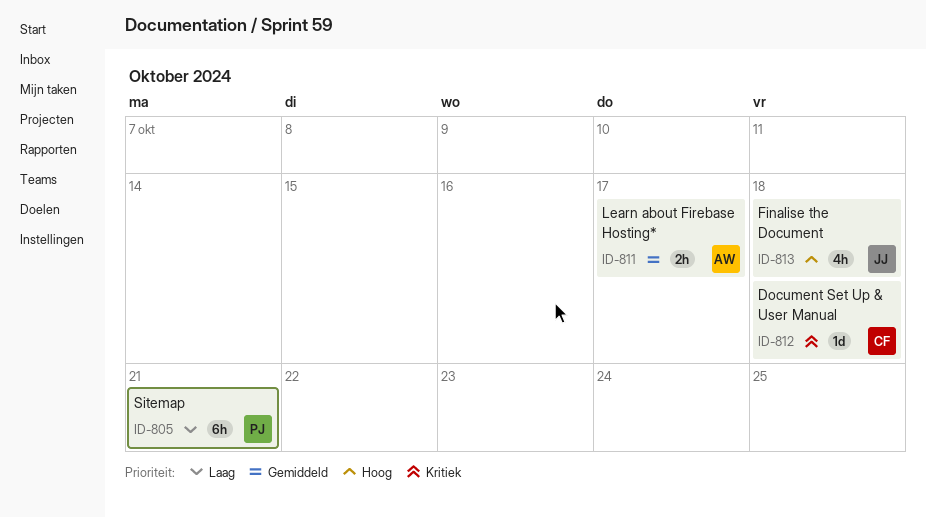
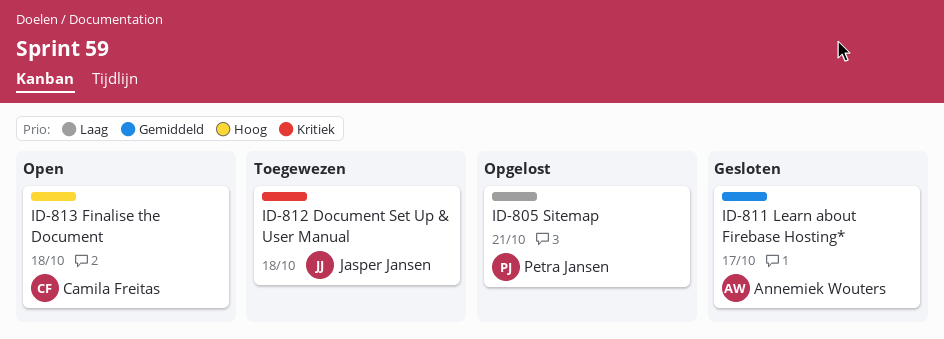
ID-812, owner: Camila Freitas -> Jasper Jansen
ID-813, owner: Jasper Jansen -> Camila Freitas

